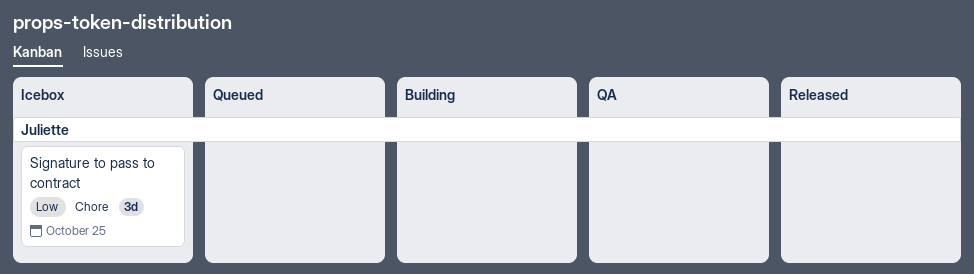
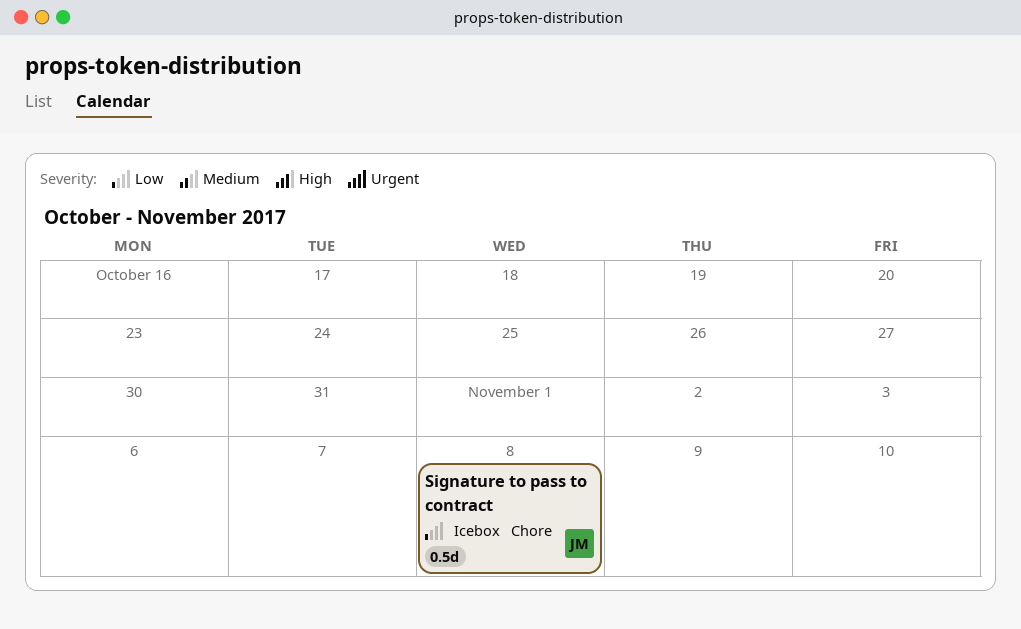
Signature to pass to contract, estimate: 3d -> 0.5d
Signature to pass to contract, due: Oct 25 -> Nov 8

